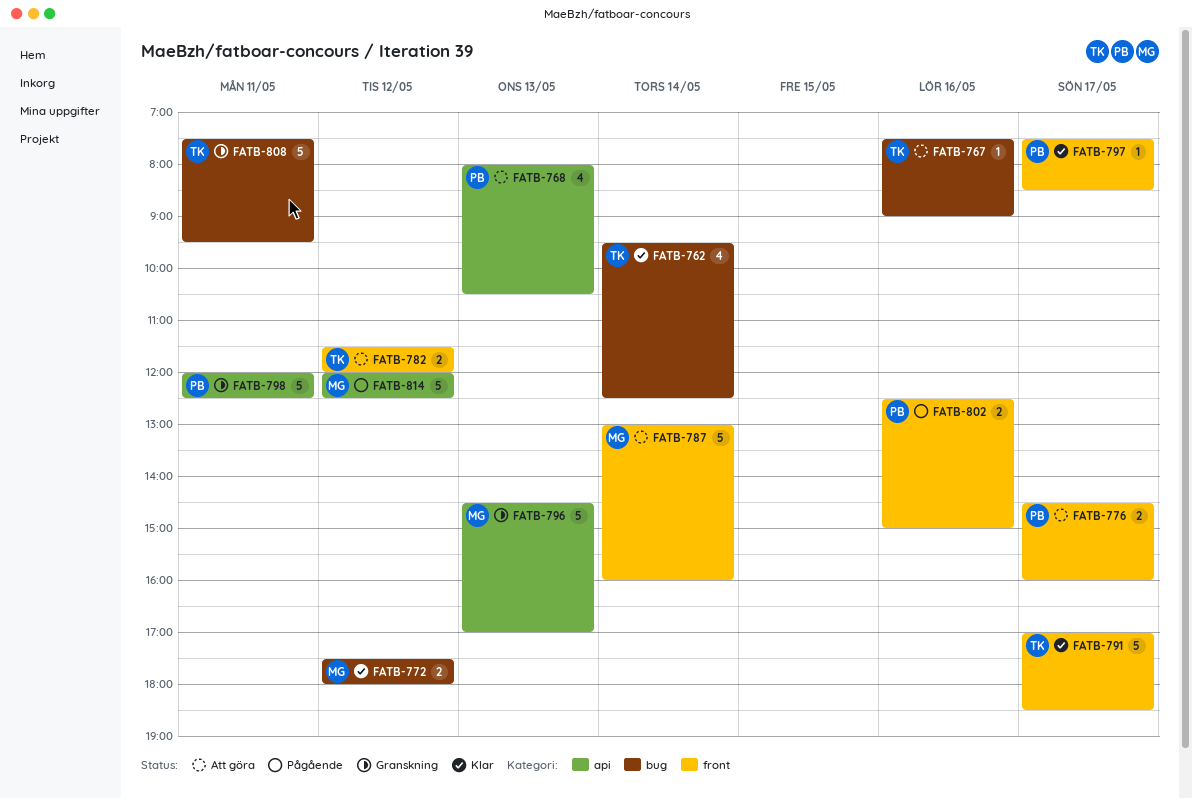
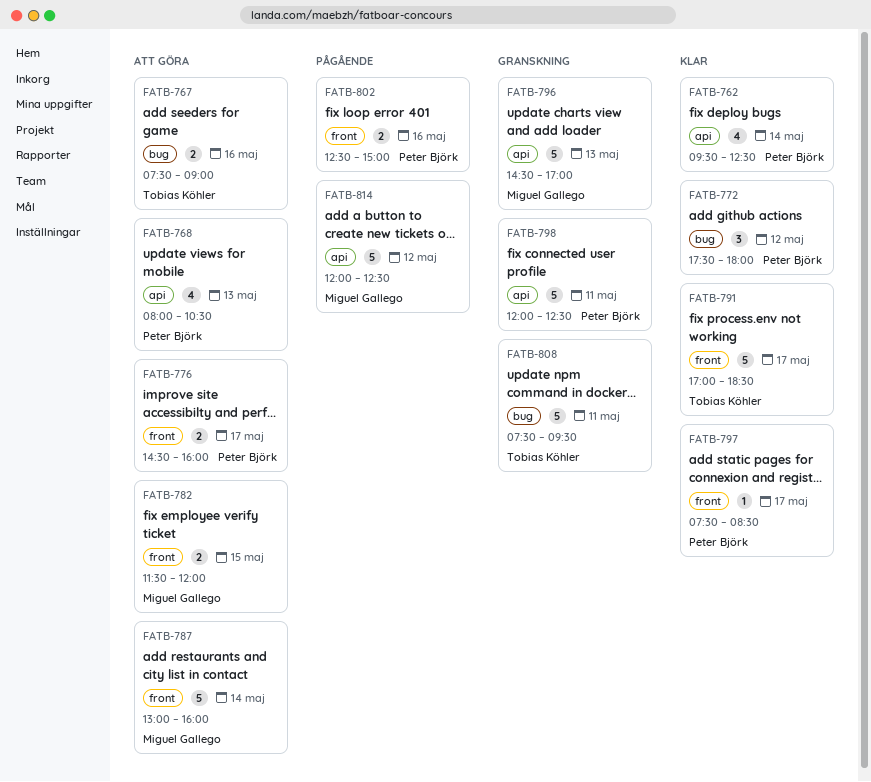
FATB-762, owner: Tobias Köhler -> Peter Björk
FATB-762, label: bug -> api
FATB-767, estimate: 1 -> 2
FATB-772, owner: Miguel Gallego -> Peter Björk
FATB-772, estimate: 2 -> 3
FATB-782, owner: Tobias Köhler -> Miguel Gallego
FATB-782, day: May 12 -> May 15

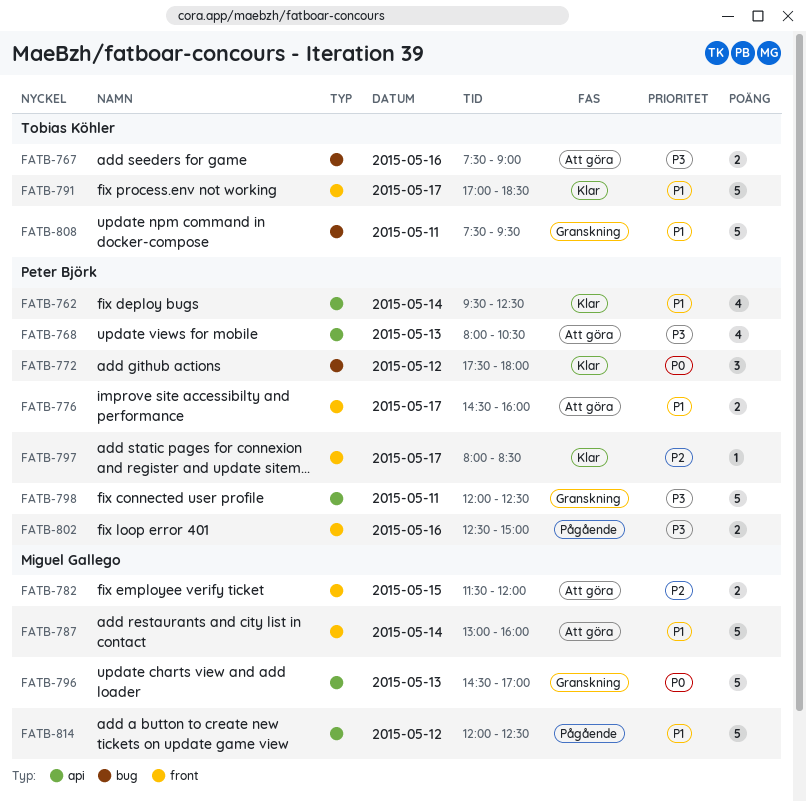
FATB-797, begins: 07:30 -> 08:00

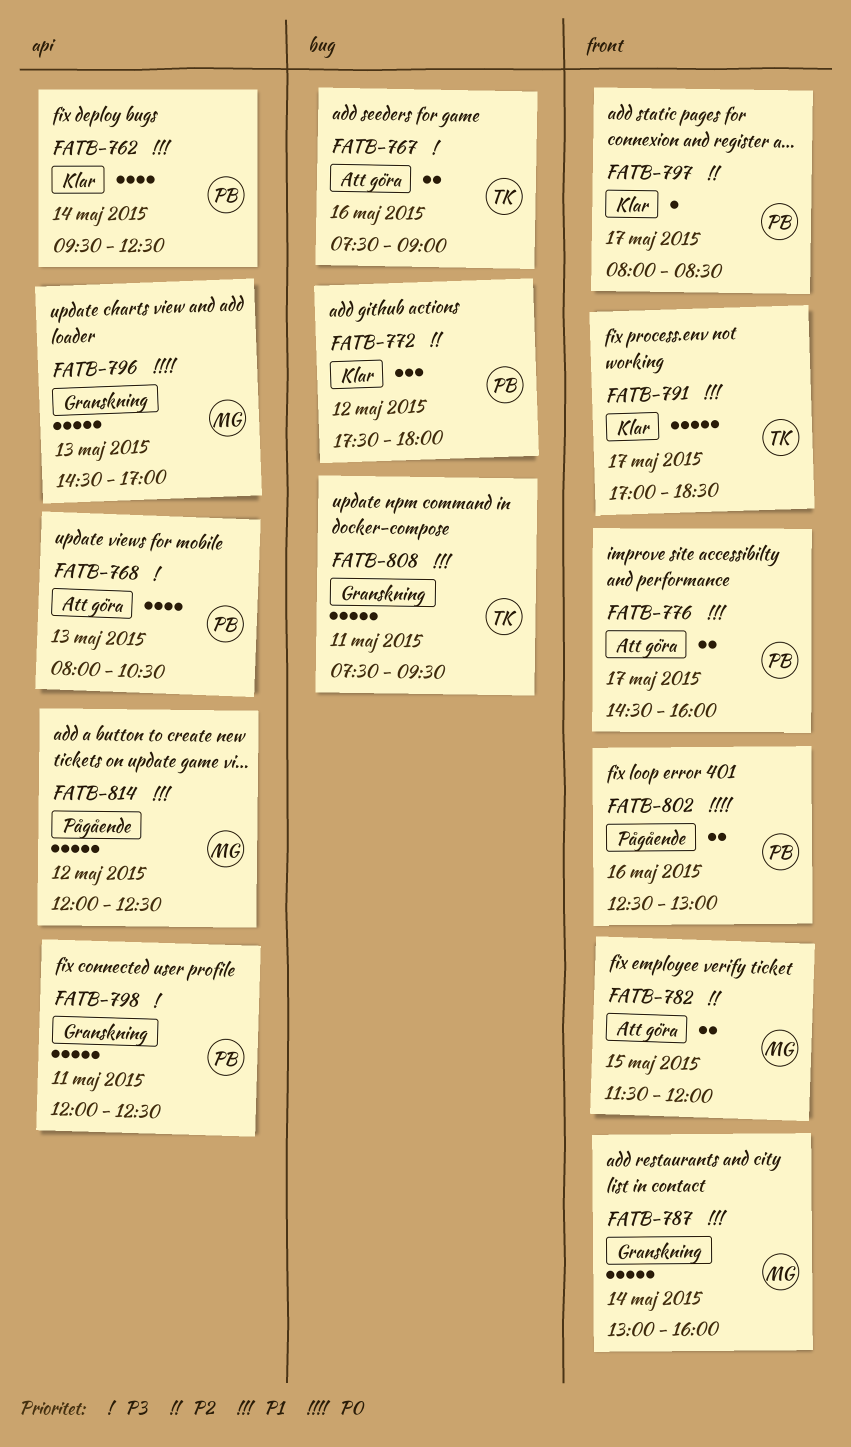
FATB-772, priority: P0 -> P2
FATB-787, status: Att göra -> Granskning
FATB-802, priority: P3 -> P0
FATB-802, ends: 15:00 -> 13:00

